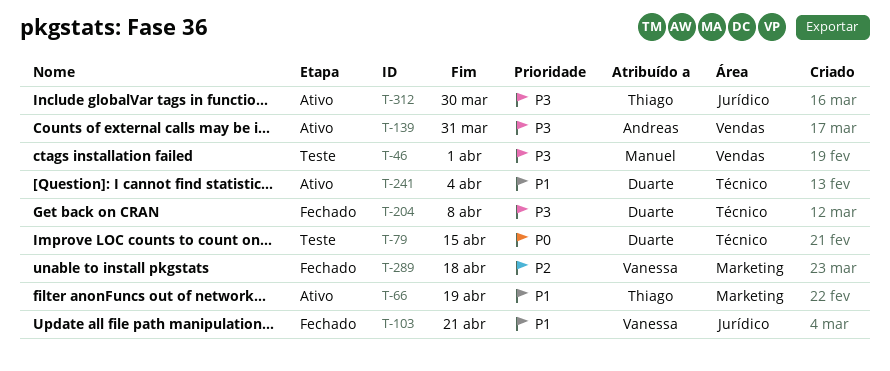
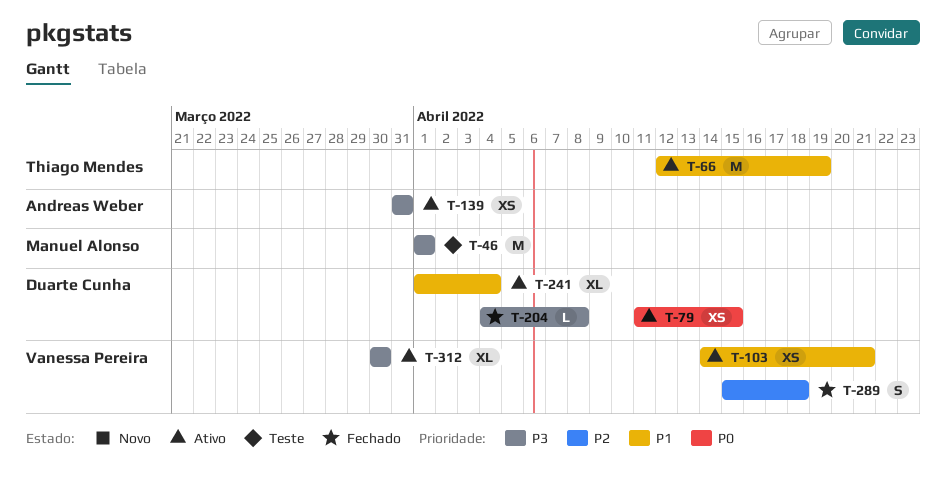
T-79, status: Teste -> Ativo
T-103, status: Fechado -> Ativo
T-312, owner: Thiago Mendes -> Vanessa Pereira

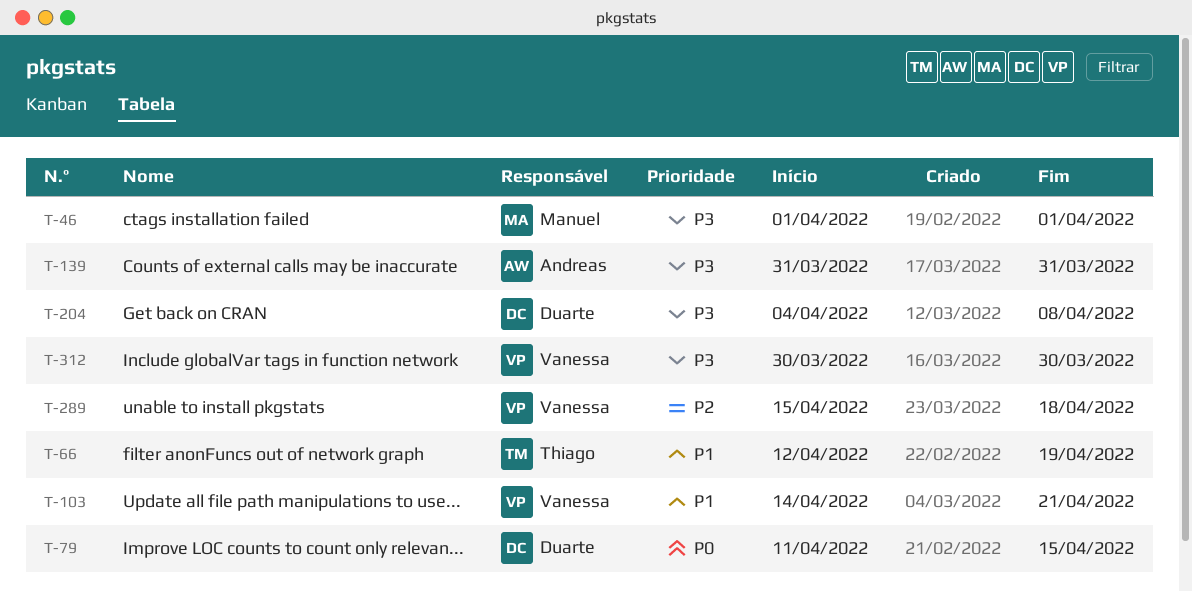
T-241: present -> none

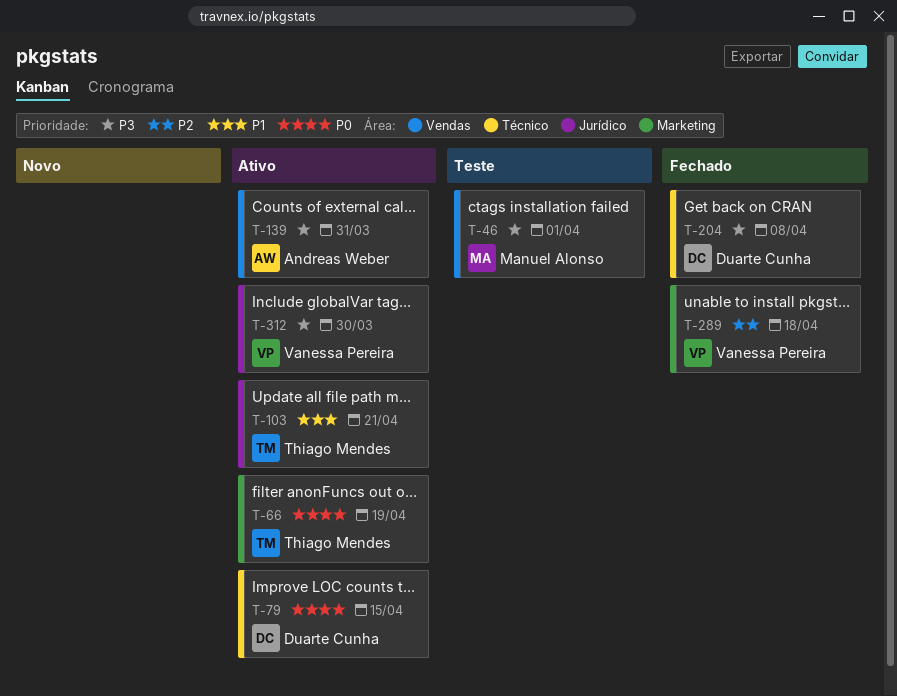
T-66, priority: P1 -> P0
T-103, owner: Vanessa Pereira -> Thiago Mendes

